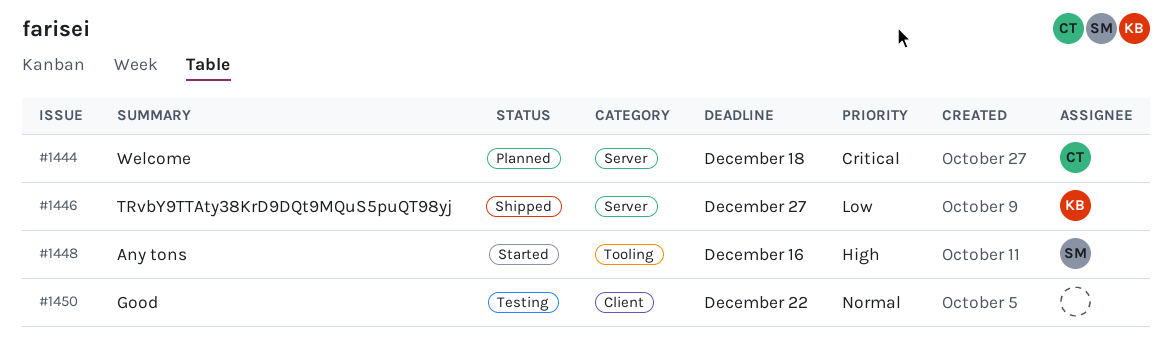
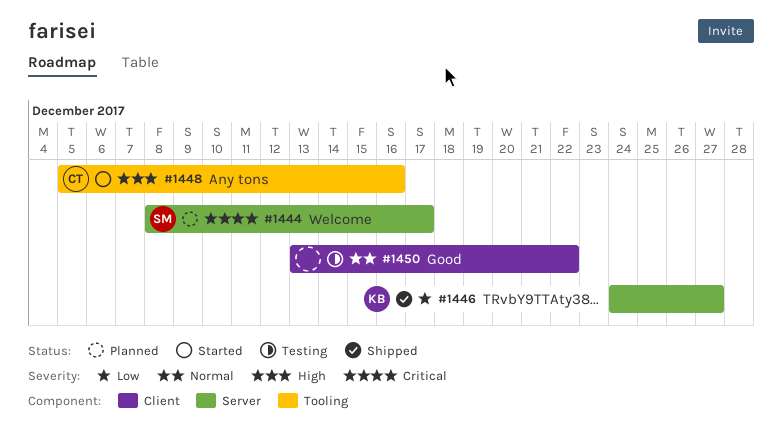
#1444, owner: CT -> SM
#1444, due: Dec 18 -> Dec 17
#1448, owner: SM -> CT

